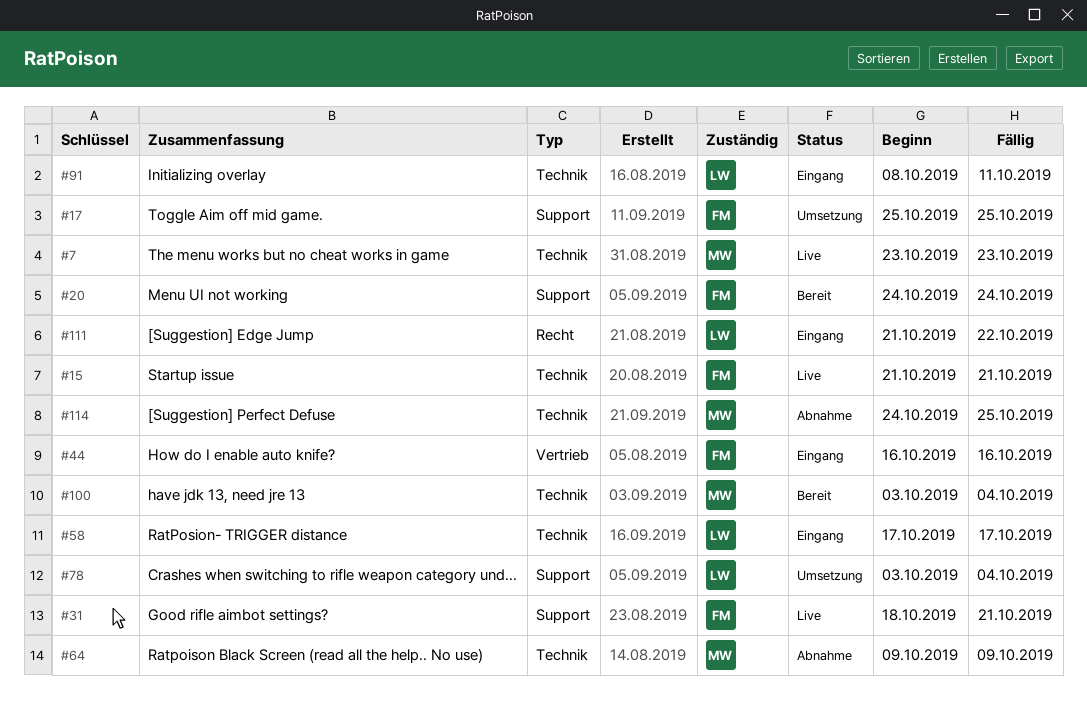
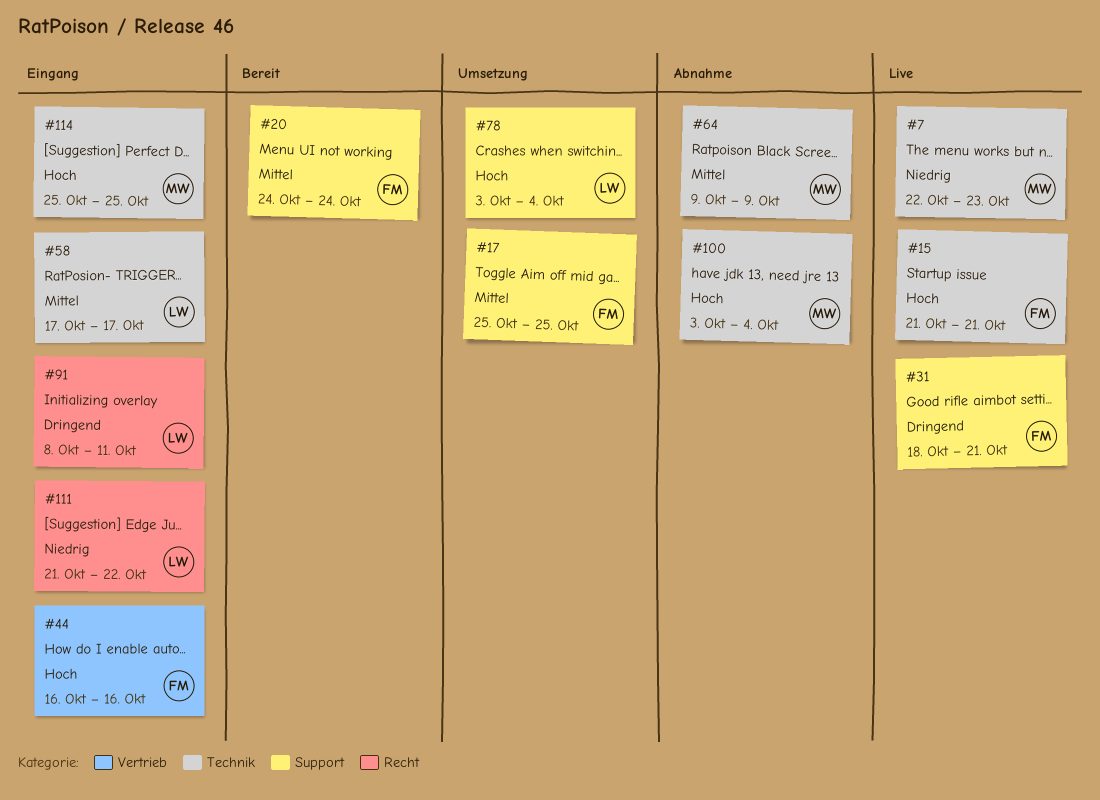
#7, start: Oct 23 -> Oct 22
#91, label: Technik -> Recht
#100, status: Bereit -> Abnahme
#114, status: Abnahme -> Eingang
#114, start: Oct 24 -> Oct 25

